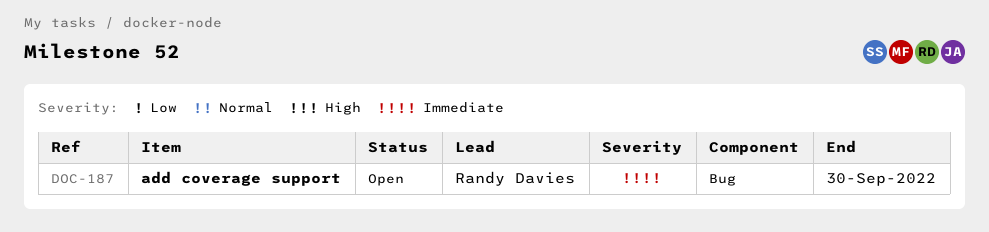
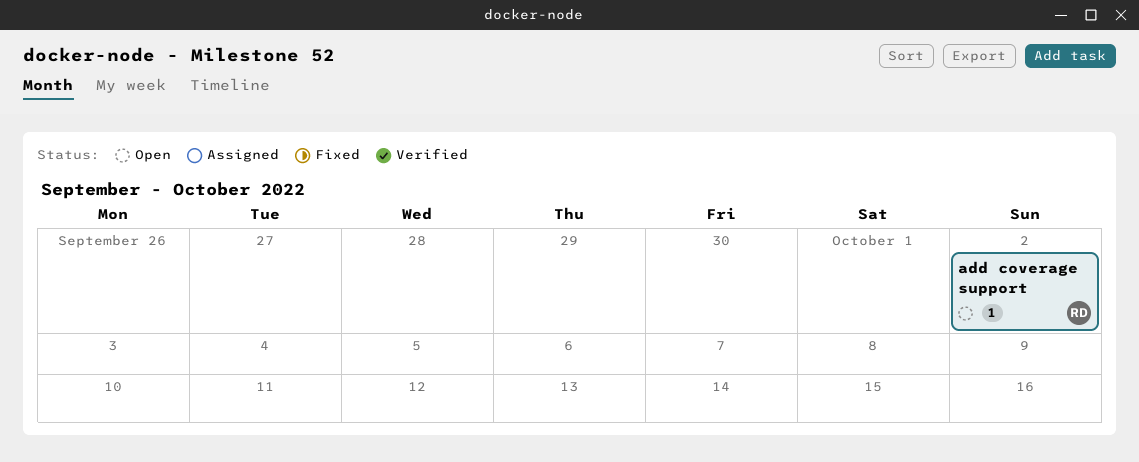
add coverage support, due: Sep 30 -> Oct 2

